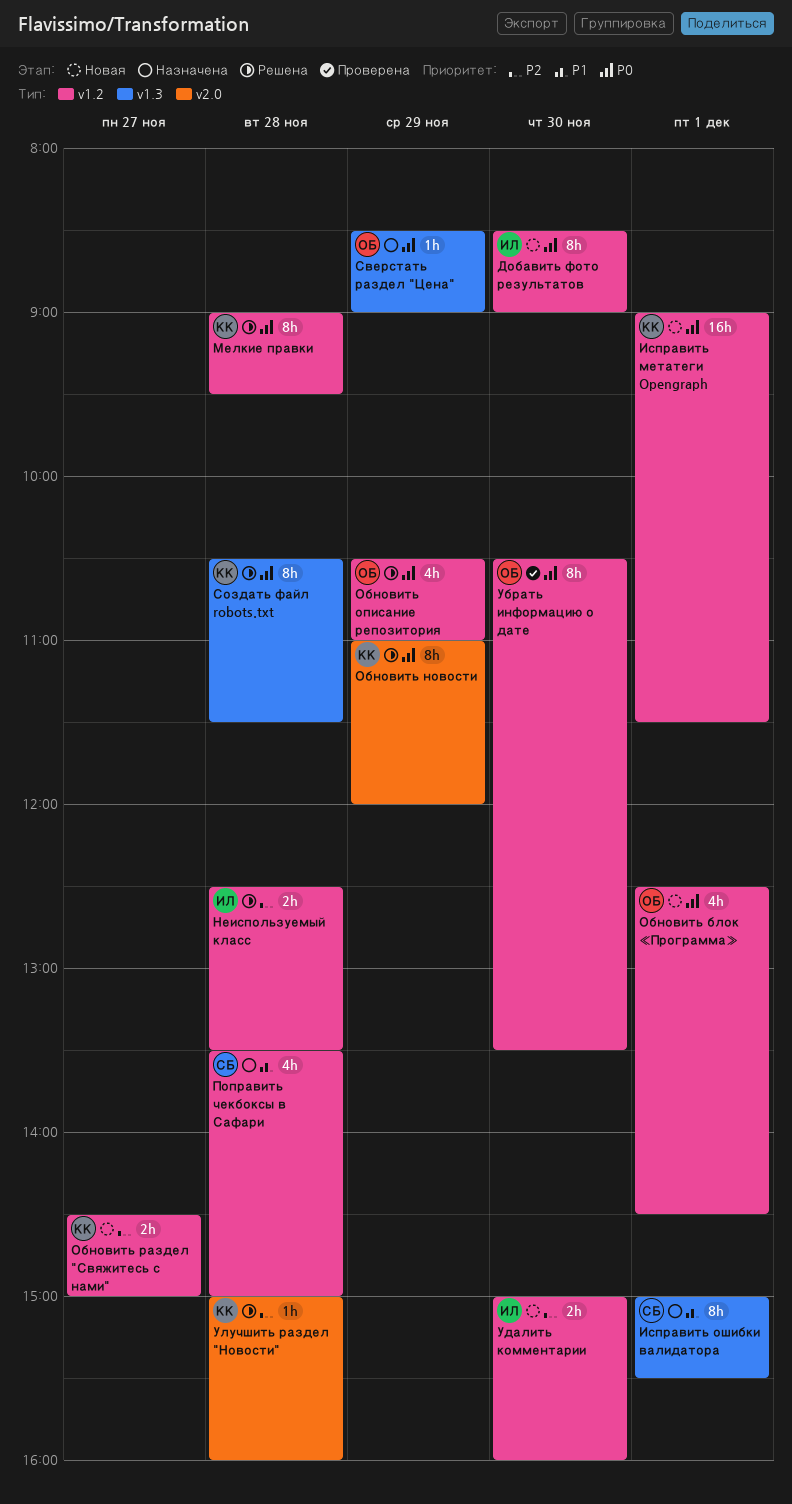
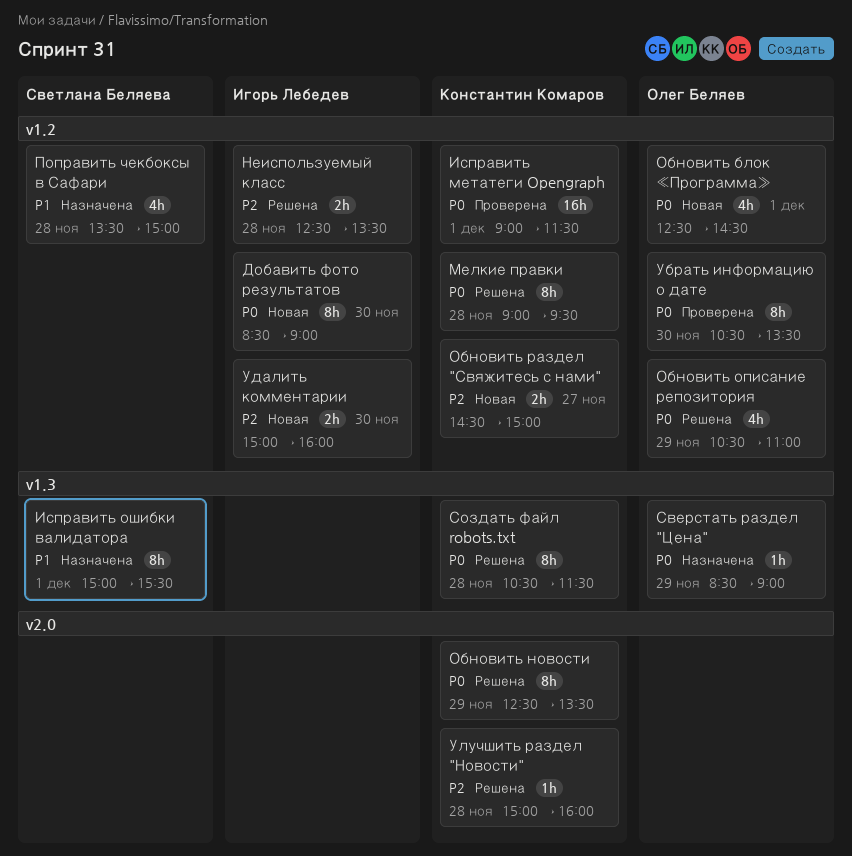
Исправить метатеги Opengraph, status: Новая -> Проверена
Обновить новости, begins: 11:00 -> 12:30
Обновить новости, ends: 12:00 -> 13:30

